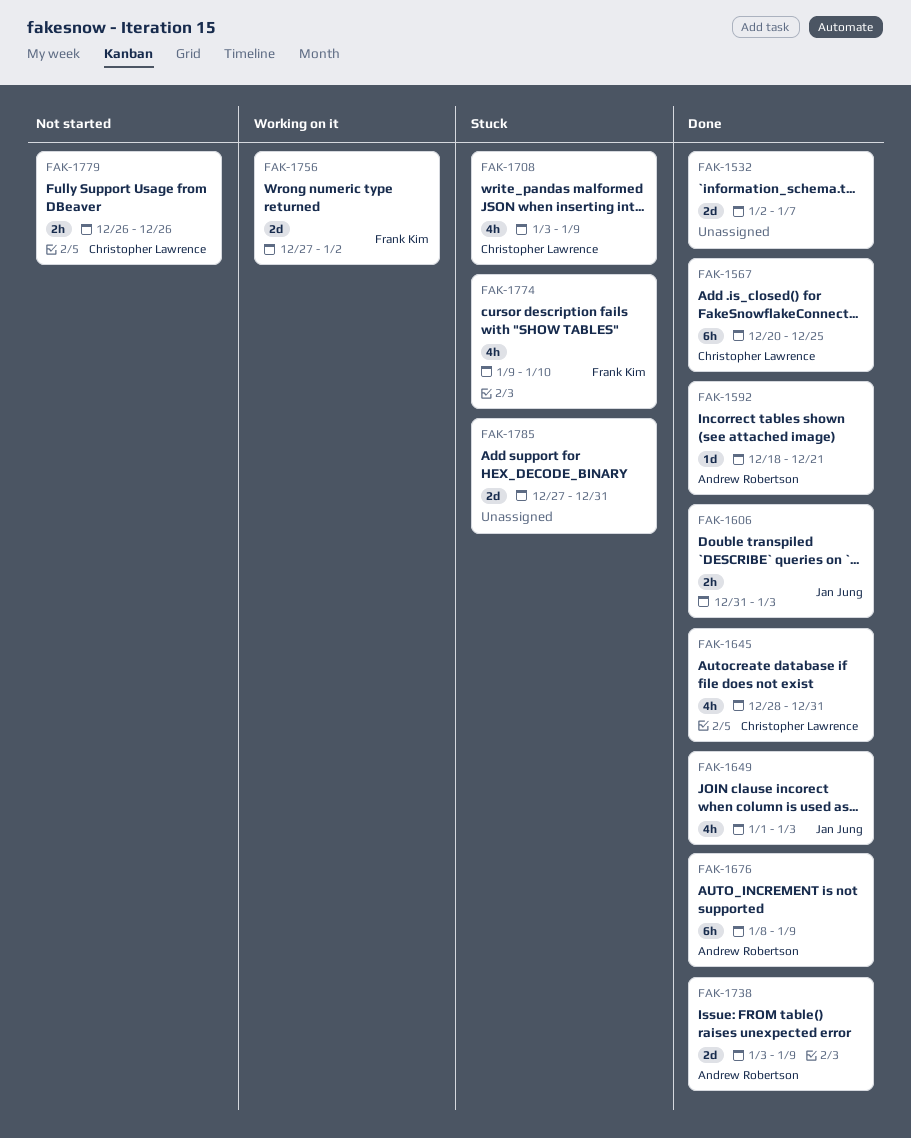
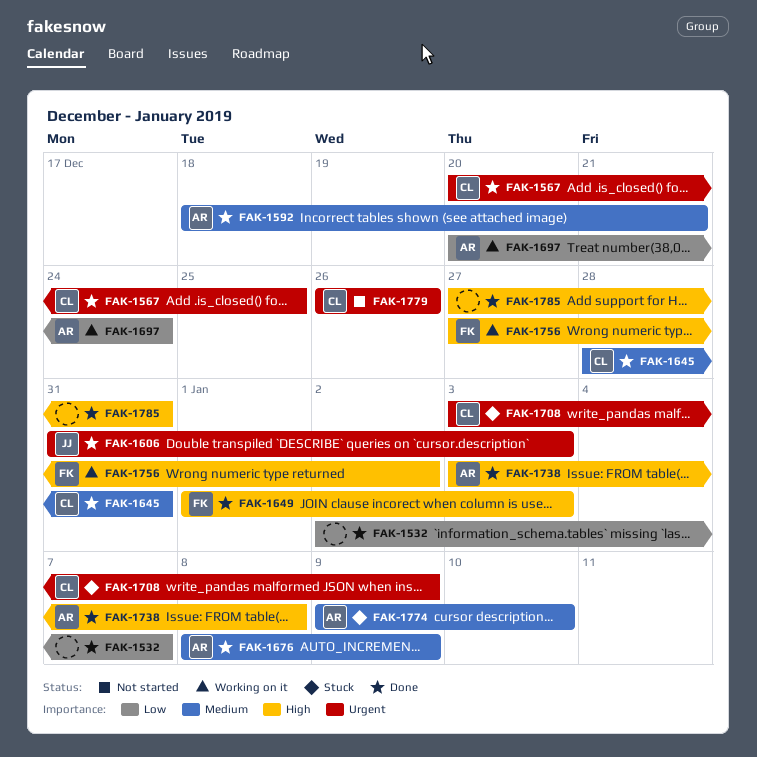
FAK-1649, owner: Jan Jung -> Frank Kim
FAK-1697: none -> present
FAK-1738, due: Jan 9 -> Jan 8
FAK-1774, owner: Frank Kim -> Andrew Robertson
FAK-1785, status: Stuck -> Done

